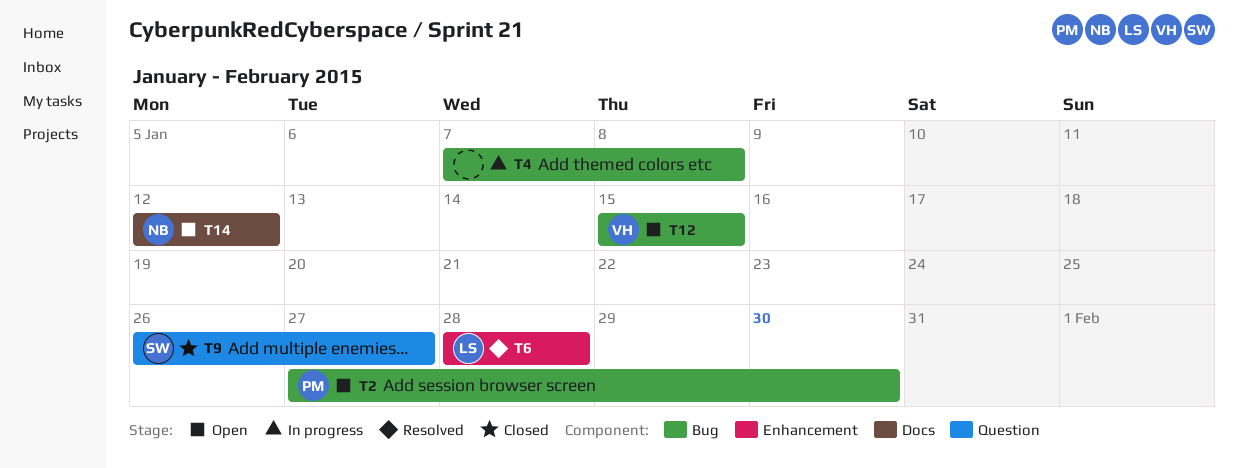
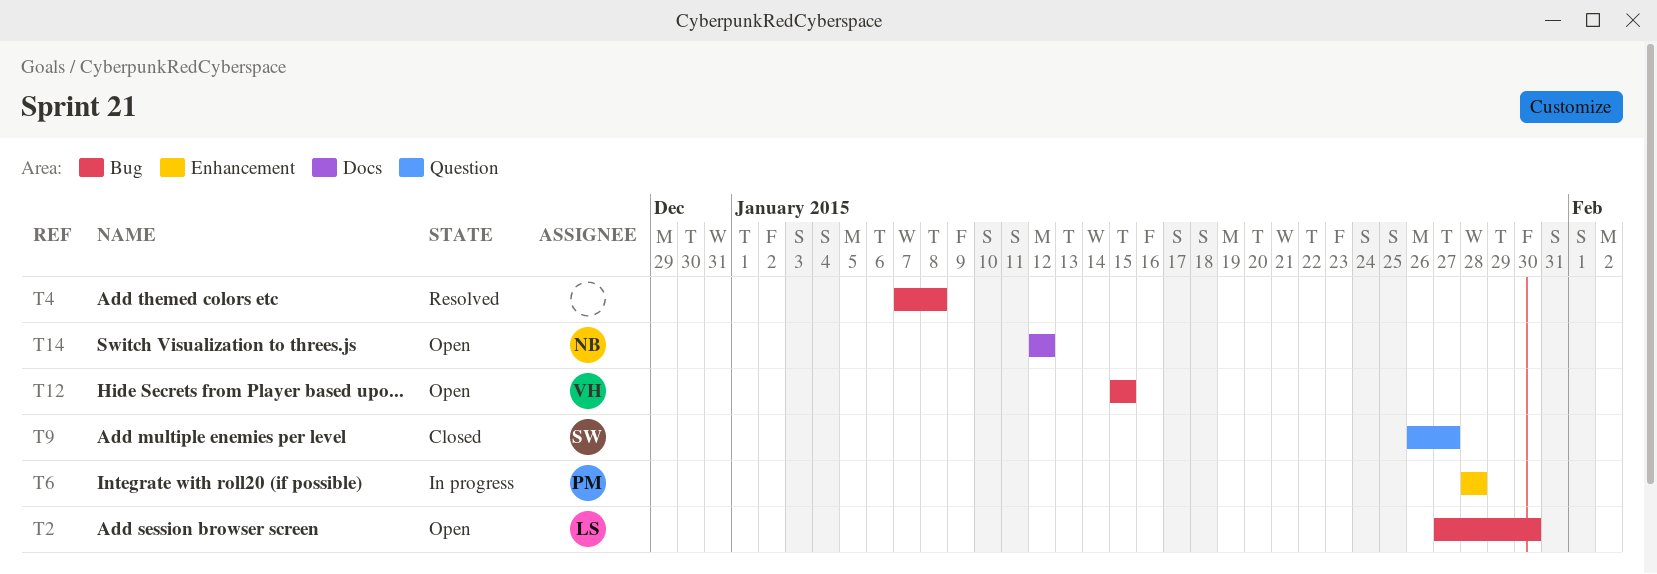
T2, owner: PM -> LS
T4, status: In progress -> Resolved
T6, status: Resolved -> In progress
T6, owner: LS -> PM

